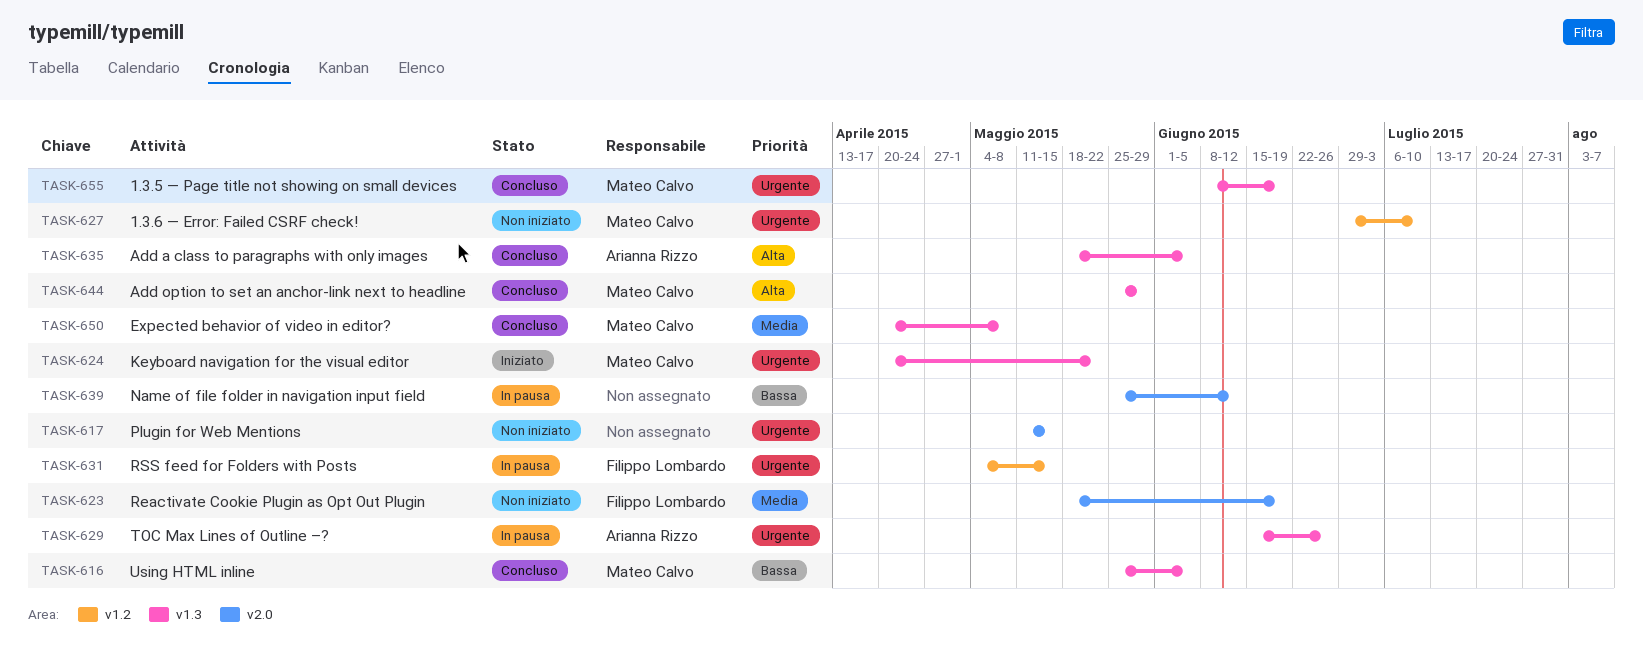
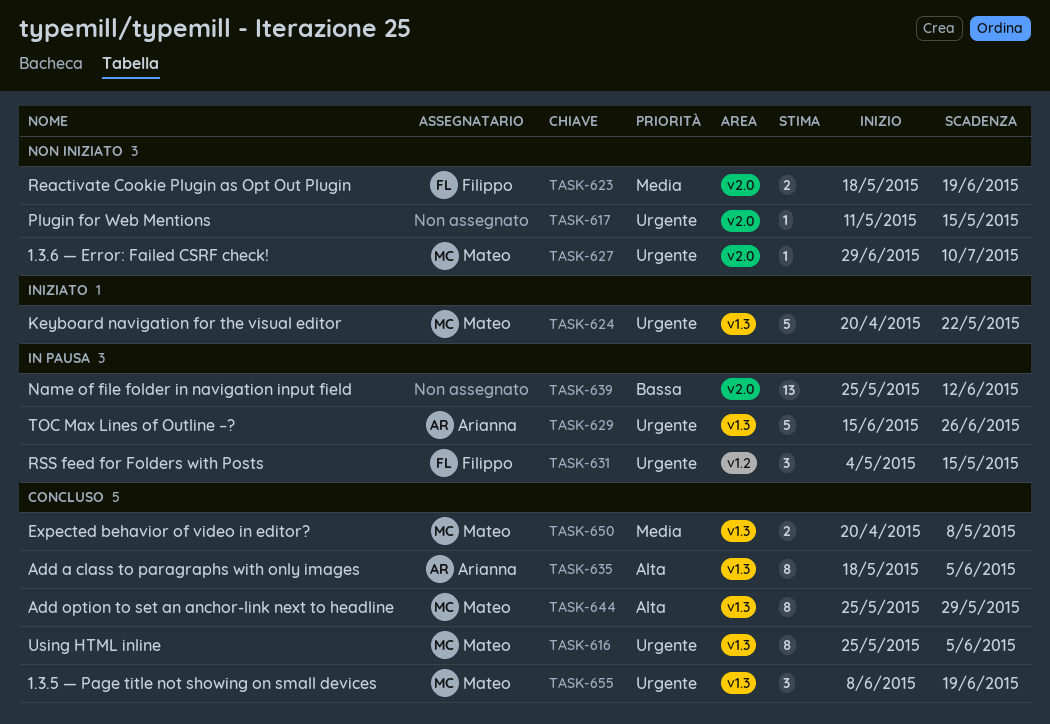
TASK-616, priority: Bassa -> Urgente
TASK-627, label: v1.2 -> v2.0

